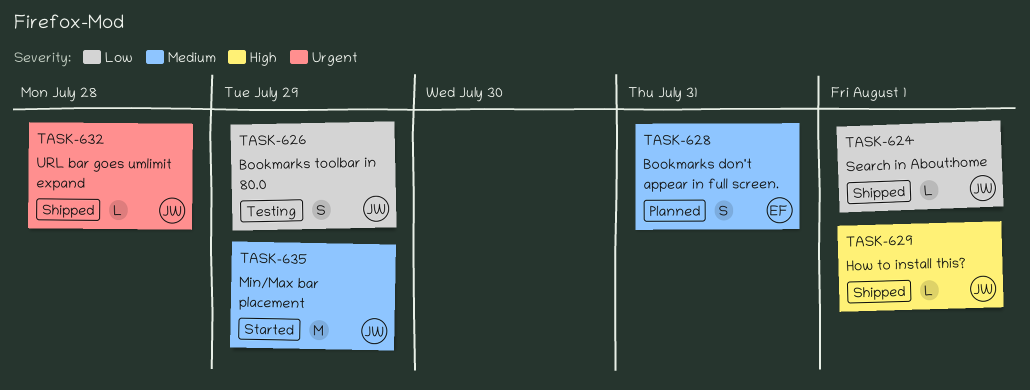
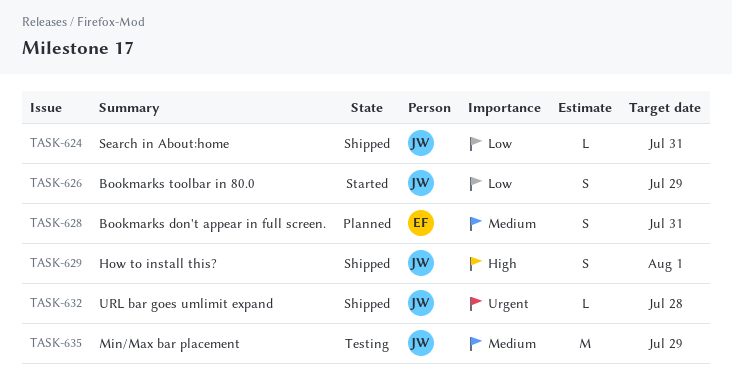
TASK-624, due: Aug 1 -> Jul 31
TASK-626, status: Testing -> Started
TASK-629, estimate: L -> S
TASK-635, status: Started -> Testing

